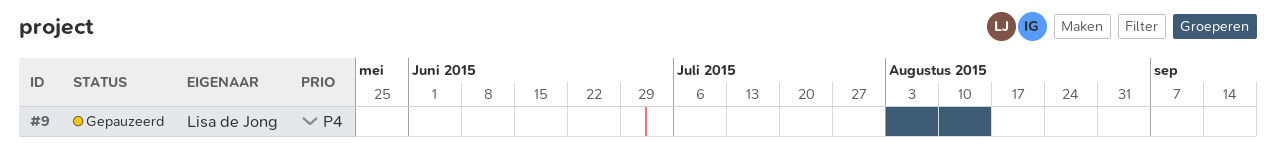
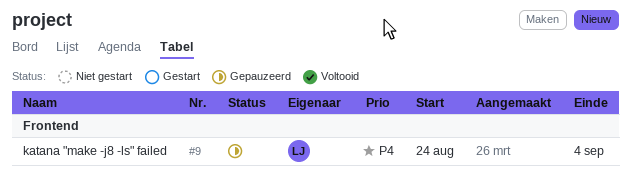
#9, start: Aug 3 -> Aug 24
#9, due: Aug 14 -> Sep 4

